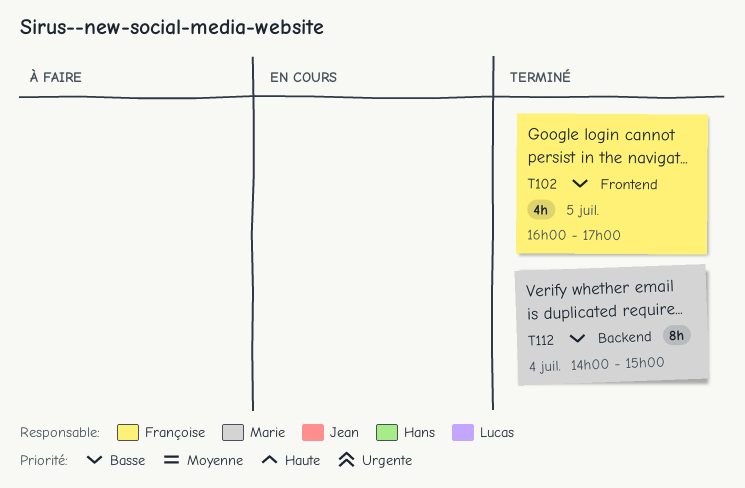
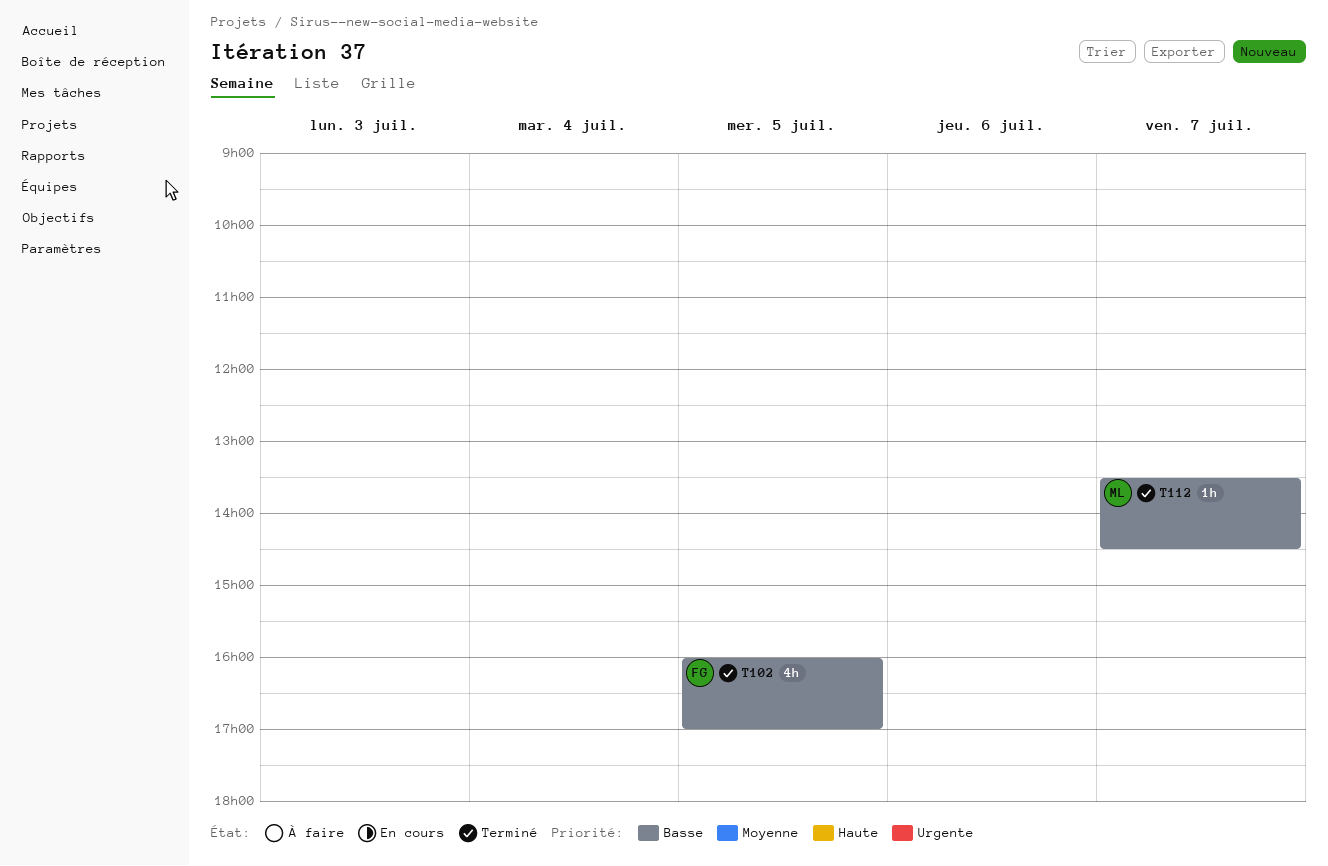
T112, estimate: 8h -> 1h
T112, day: Jul 4 -> Jul 7
T112, begins: 14:00 -> 13:30
T112, ends: 15:00 -> 14:30

